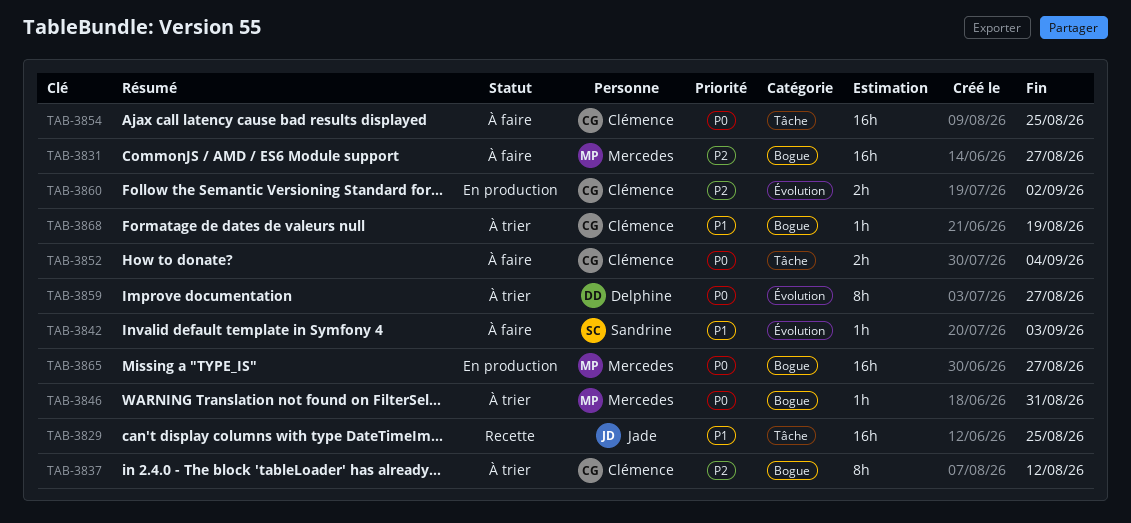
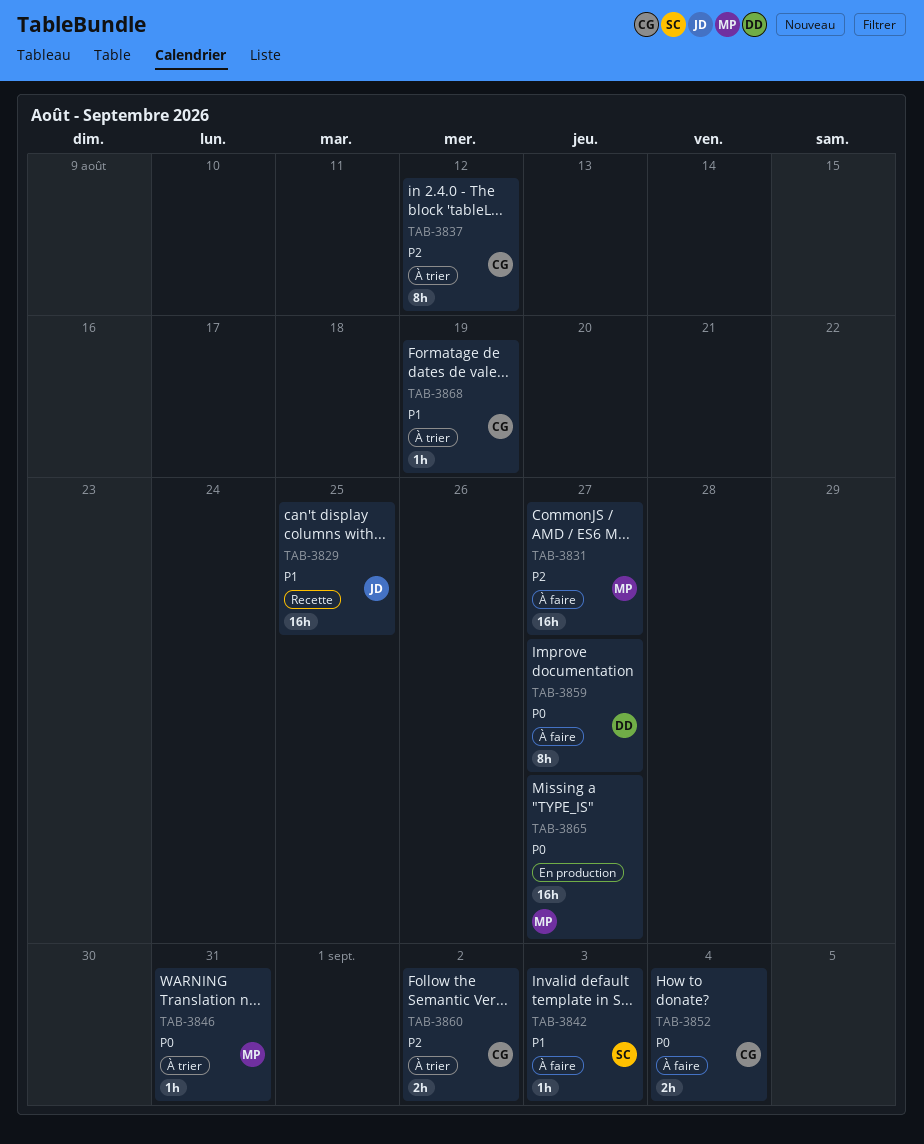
TAB-3854: present -> none
TAB-3859, status: À trier -> À faire
TAB-3860, status: En production -> À trier

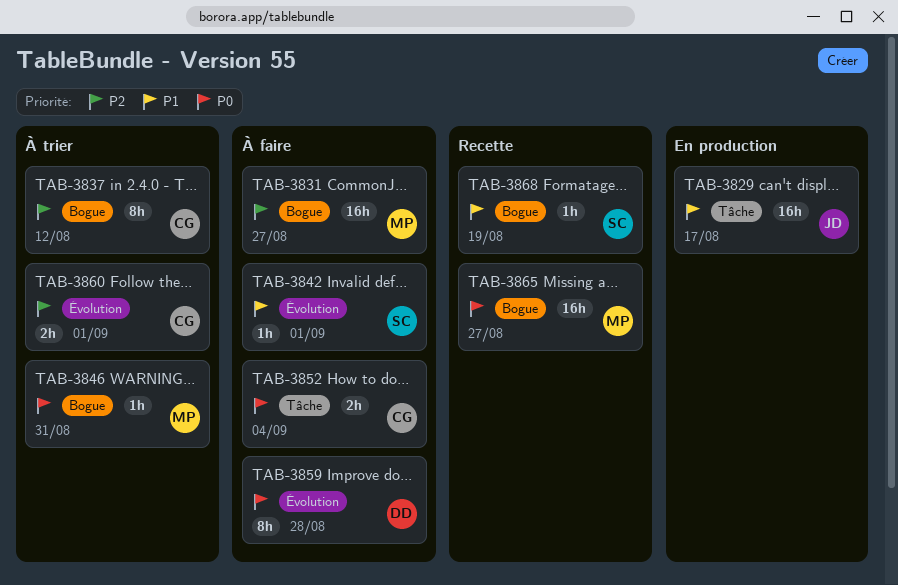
TAB-3829, status: Recette -> En production
TAB-3829, due: Aug 25 -> Aug 17
TAB-3842, due: Sep 3 -> Sep 1
TAB-3859, due: Aug 27 -> Aug 28
TAB-3860, due: Sep 2 -> Sep 1
TAB-3865, status: En production -> Recette
TAB-3868, status: À trier -> Recette
TAB-3868, owner: CG -> SC

